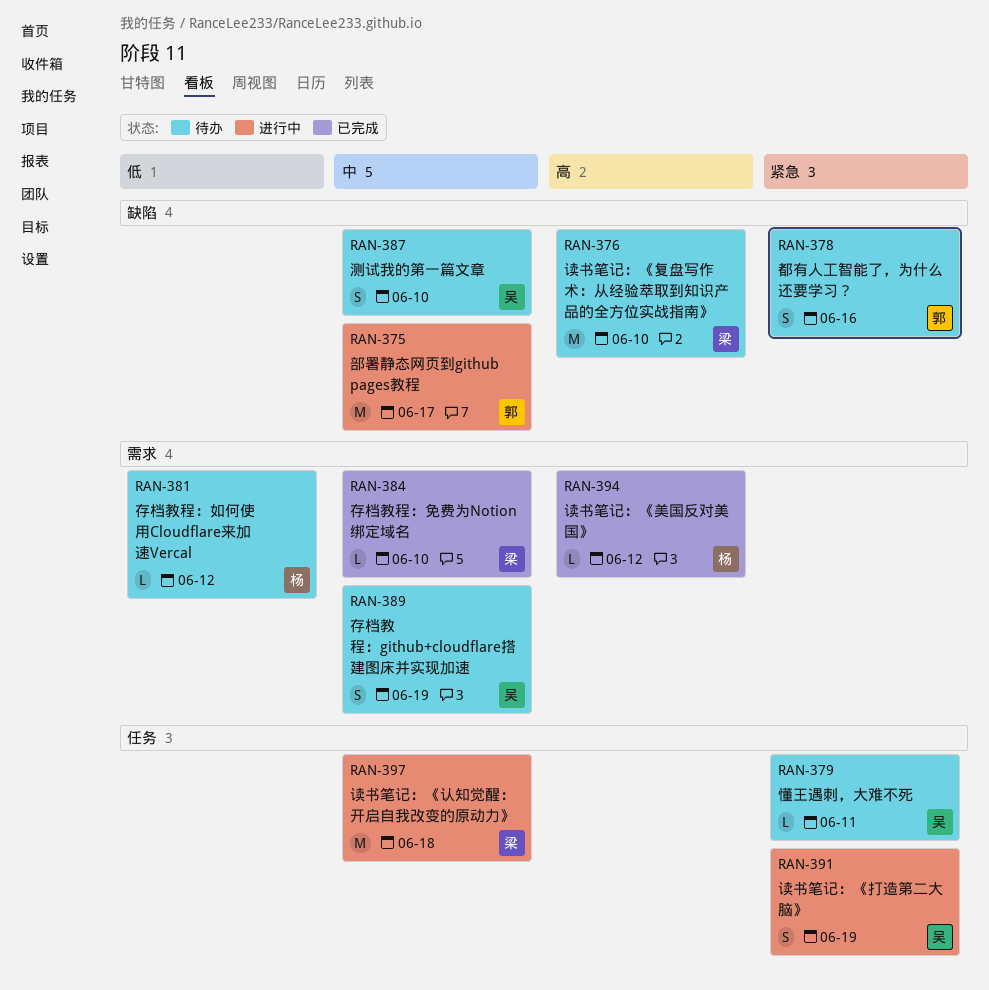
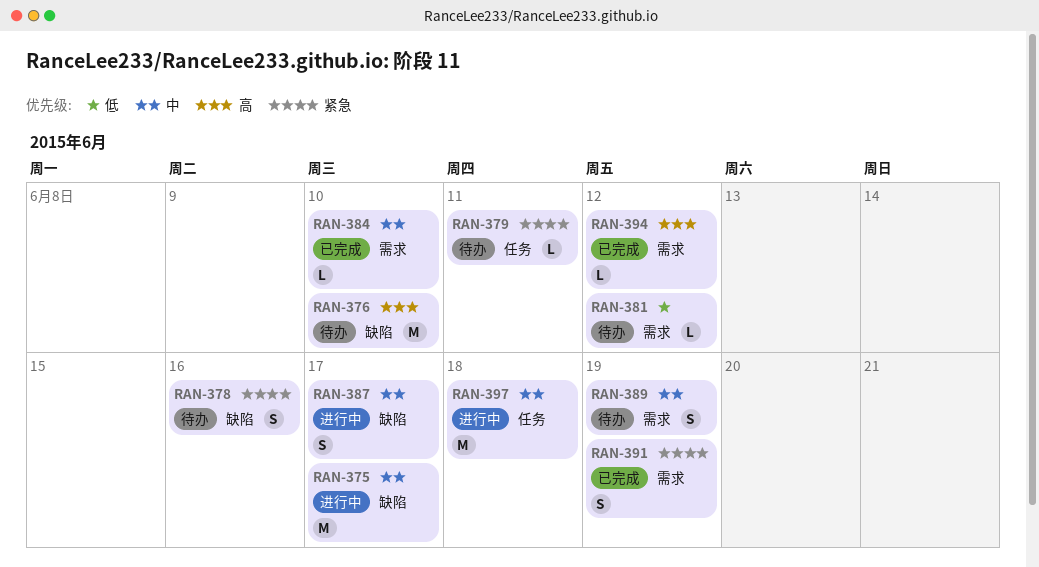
RAN-387, status: 待办 -> 进行中
RAN-387, due: Jun 10 -> Jun 17
RAN-391, status: 进行中 -> 已完成
RAN-391, label: 任务 -> 需求

